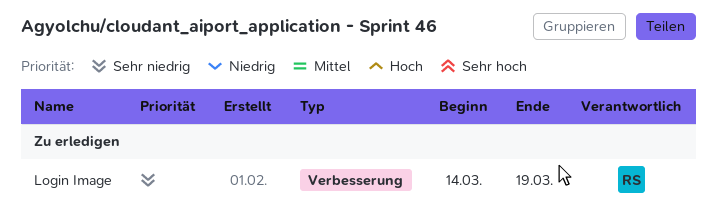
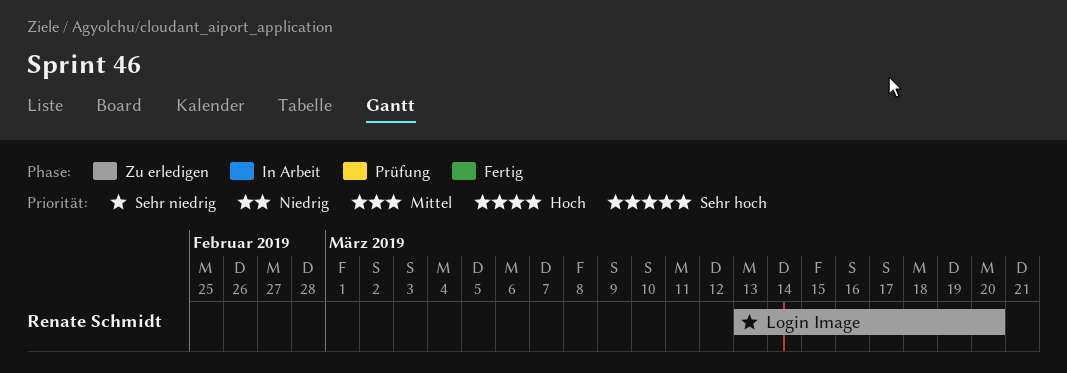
Login Image, start: Mar 14 -> Mar 13
Login Image, due: Mar 19 -> Mar 20

